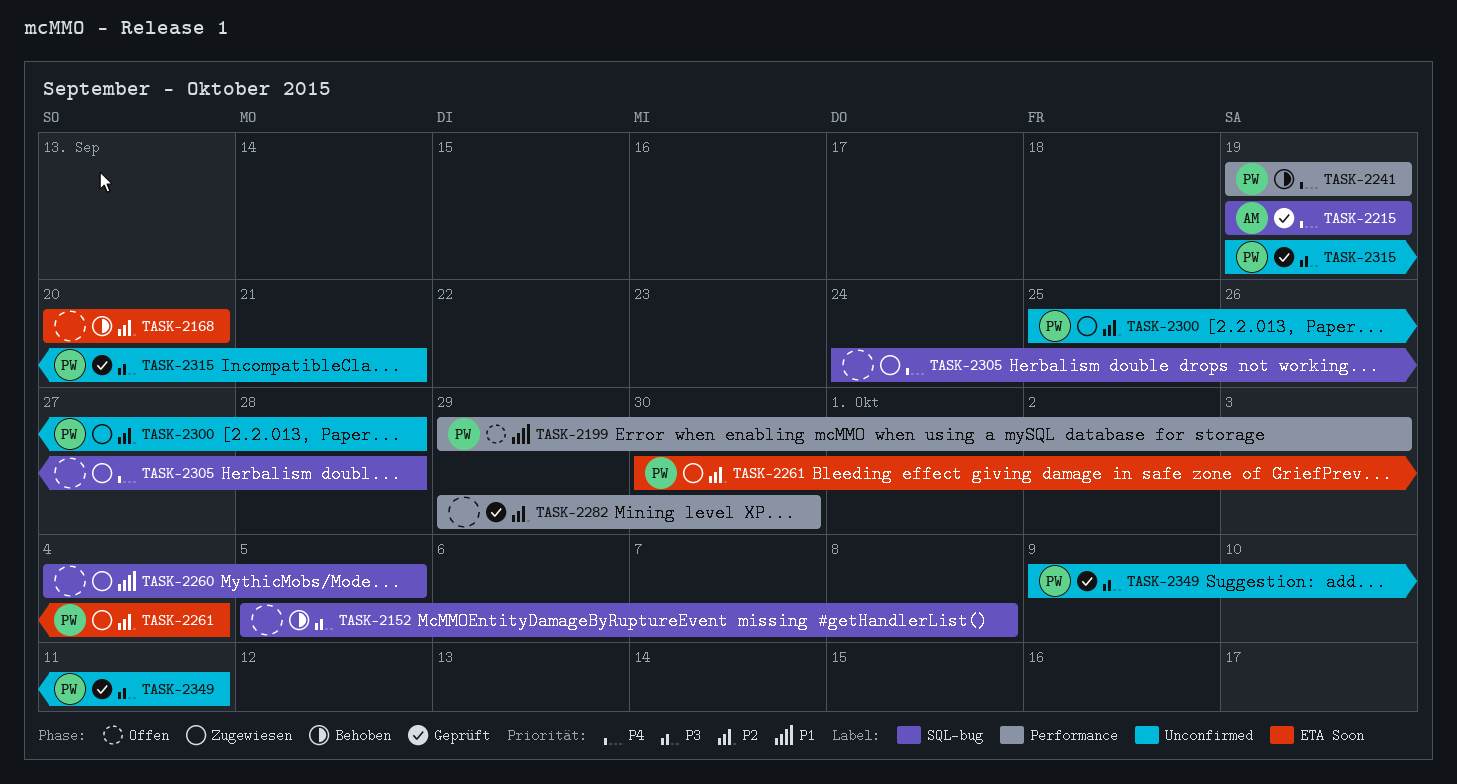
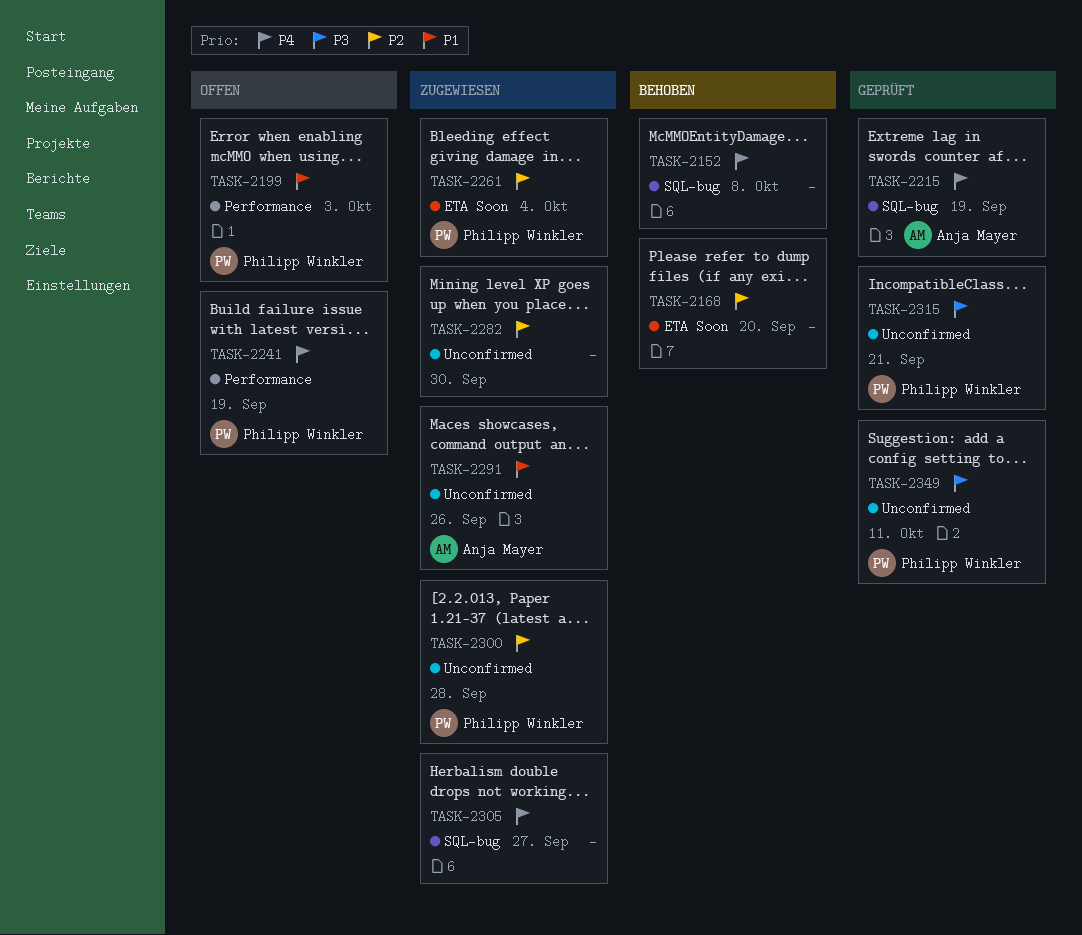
TASK-2152, priority: P3 -> P4
TASK-2241, status: Behoben -> Offen
TASK-2260: present -> none
TASK-2282, status: Geprüft -> Zugewiesen
TASK-2282, label: Performance -> Unconfirmed
TASK-2291: none -> present
TASK-2305, due: Sep 28 -> Sep 27

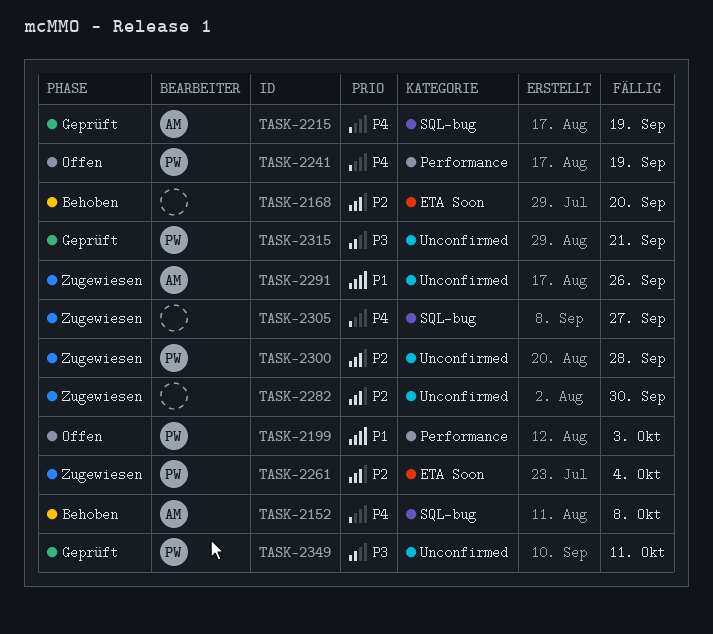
TASK-2152, owner: none -> Anja Mayer

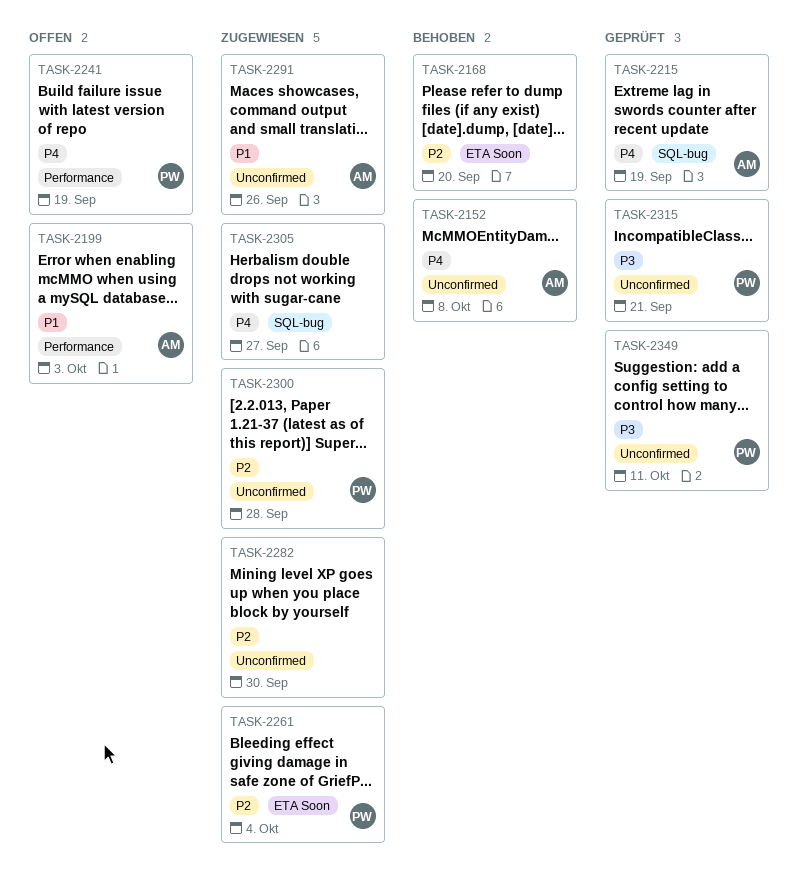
TASK-2152, label: SQL-bug -> Unconfirmed
TASK-2199, owner: PW -> AM

